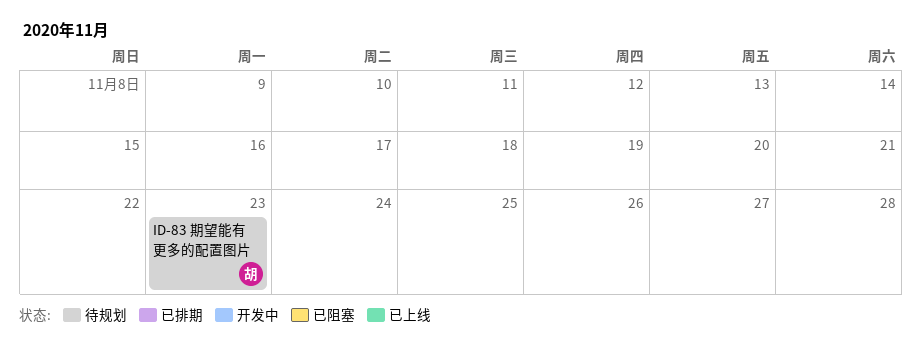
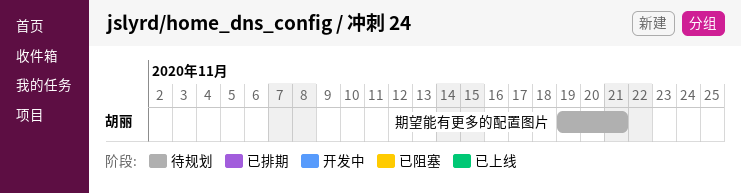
期望能有更多的配置图片, due: Nov 23 -> Nov 21

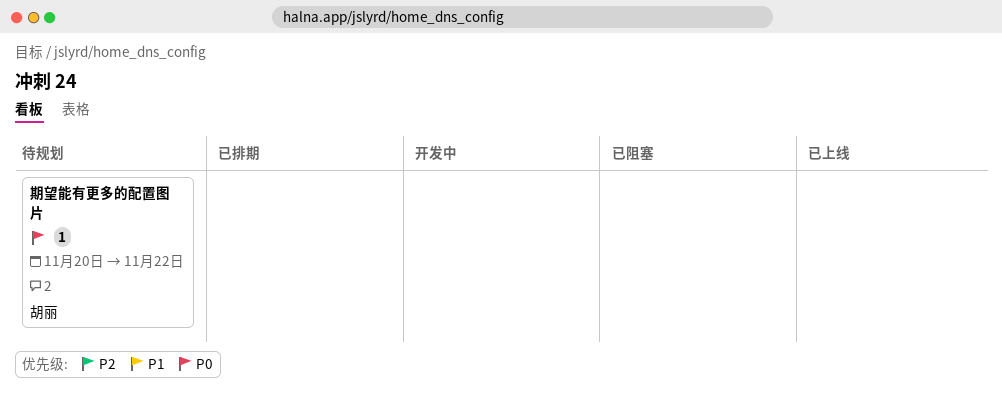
期望能有更多的配置图片, start: Nov 19 -> Nov 20
期望能有更多的配置图片, due: Nov 21 -> Nov 22

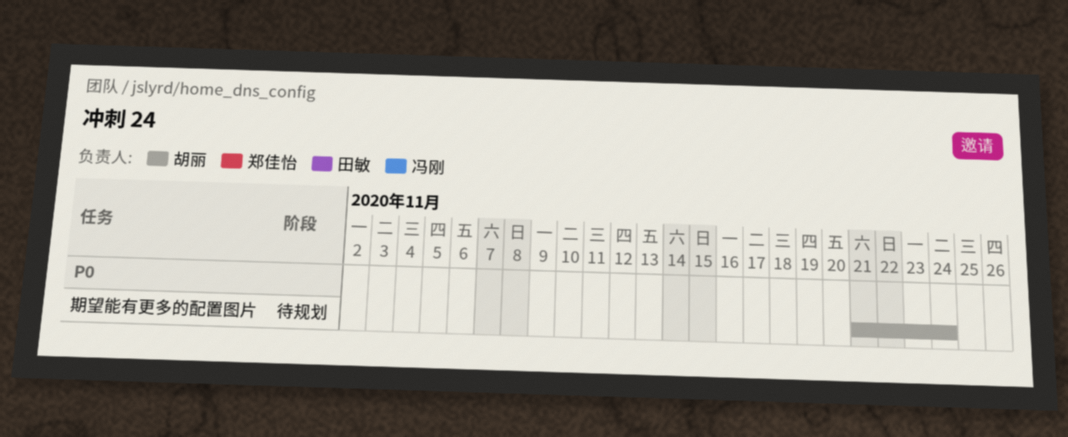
期望能有更多的配置图片, start: Nov 20 -> Nov 21
期望能有更多的配置图片, due: Nov 22 -> Nov 24

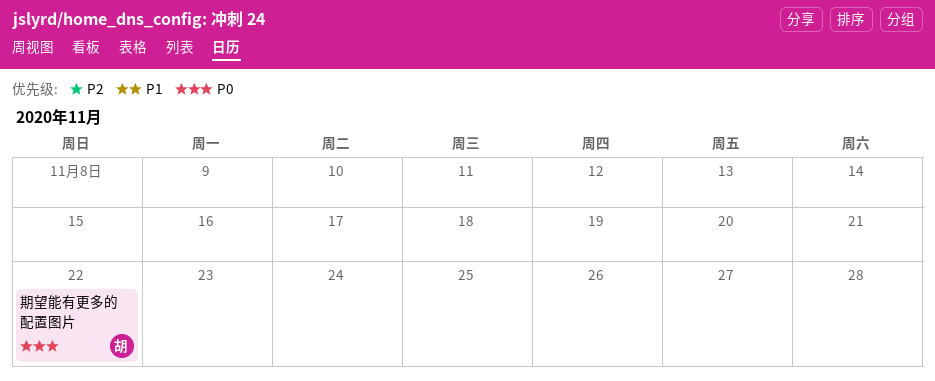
期望能有更多的配置图片, due: Nov 24 -> Nov 22

